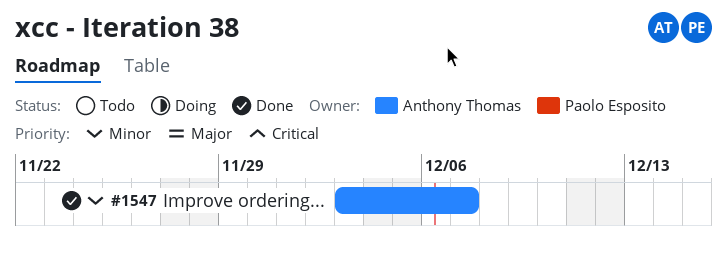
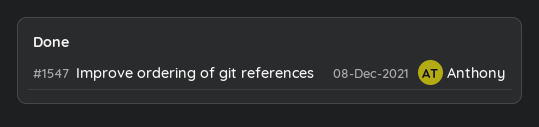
#1547, due: Dec 7 -> Dec 8

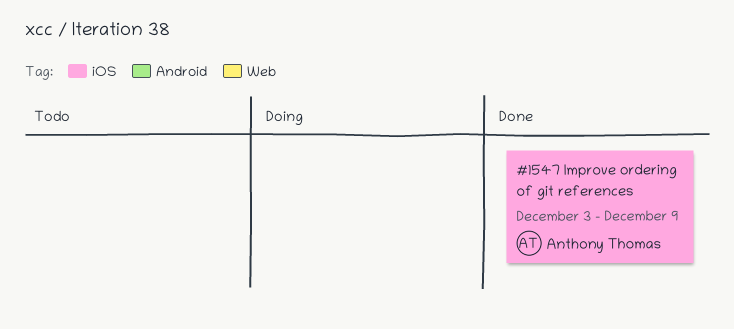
#1547, due: Dec 8 -> Dec 9

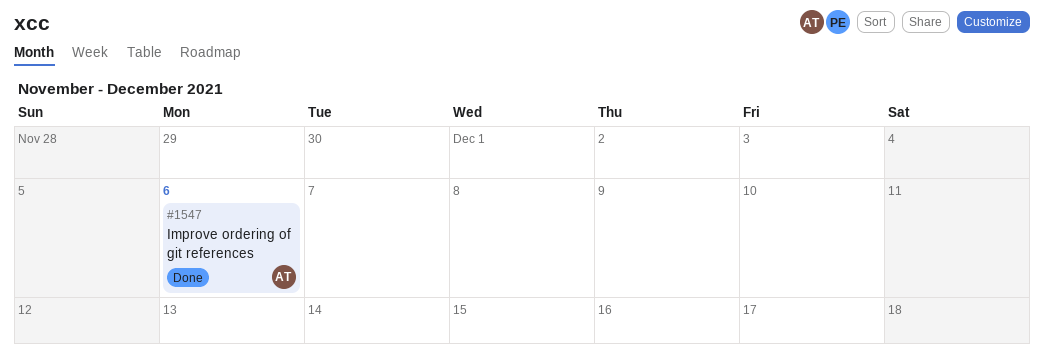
#1547, due: Dec 9 -> Dec 6

